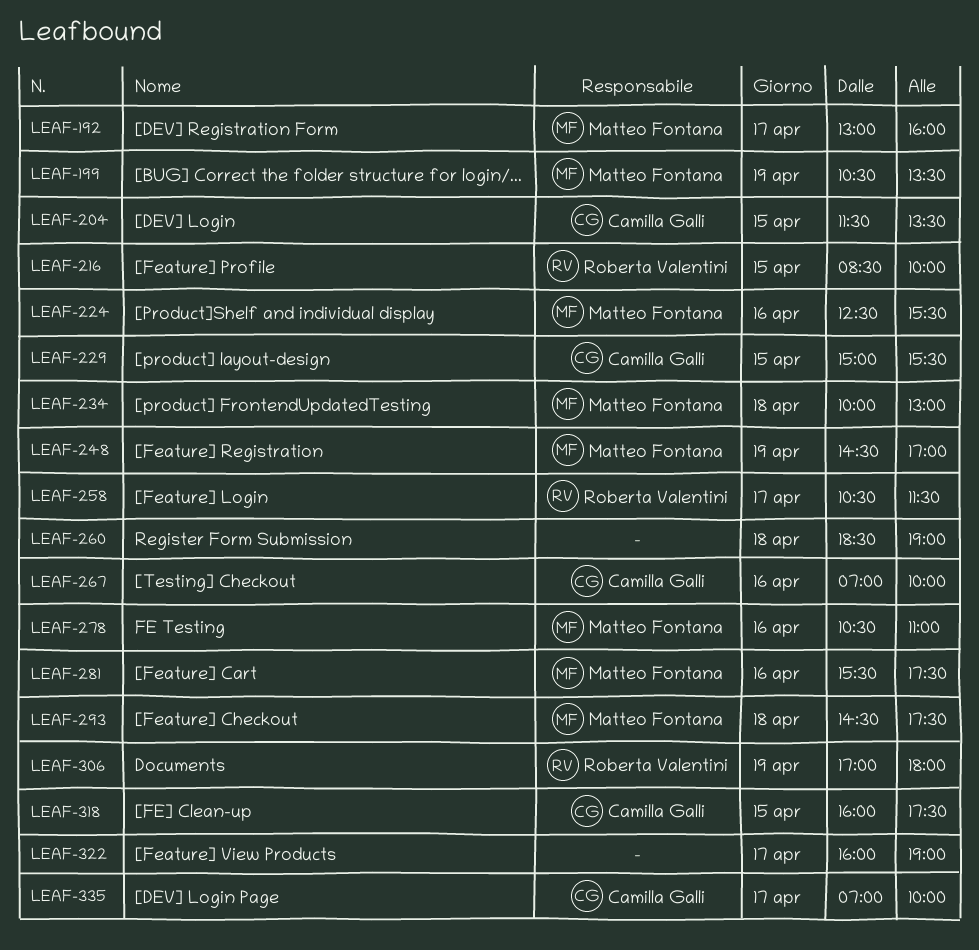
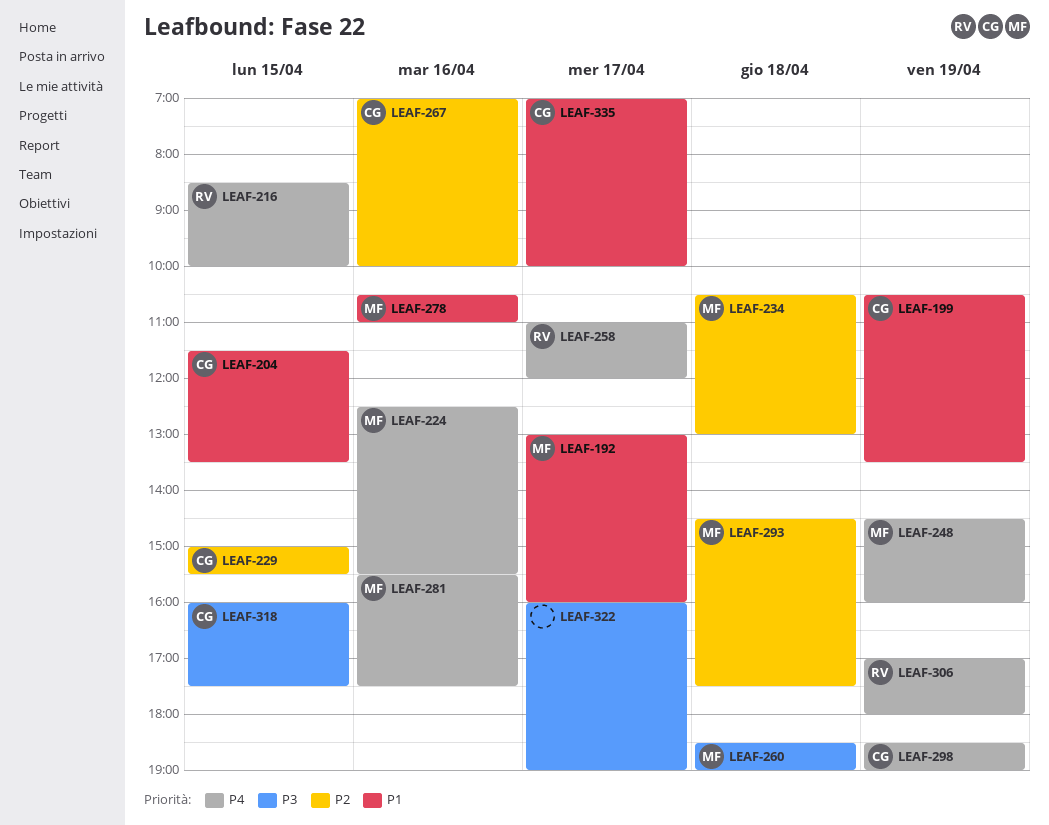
LEAF-199, owner: Matteo Fontana -> Camilla Galli
LEAF-234, begins: 10:00 -> 10:30
LEAF-248, ends: 17:00 -> 16:00
LEAF-258, begins: 10:30 -> 11:00
LEAF-258, ends: 11:30 -> 12:00
LEAF-260, owner: none -> Matteo Fontana
LEAF-298: none -> present

